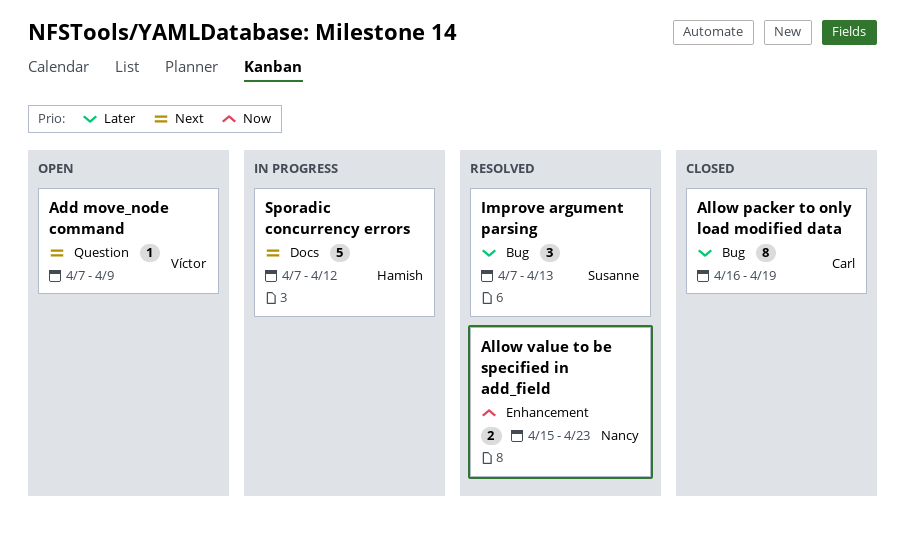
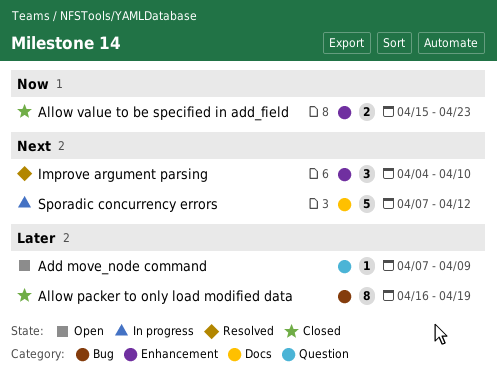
Add move_node command, priority: Next -> Later
Allow value to be specified in add_field, status: Resolved -> Closed
Improve argument parsing, priority: Later -> Next
Improve argument parsing, label: Bug -> Enhancement
Improve argument parsing, start: Apr 7 -> Apr 4
Improve argument parsing, due: Apr 13 -> Apr 10

